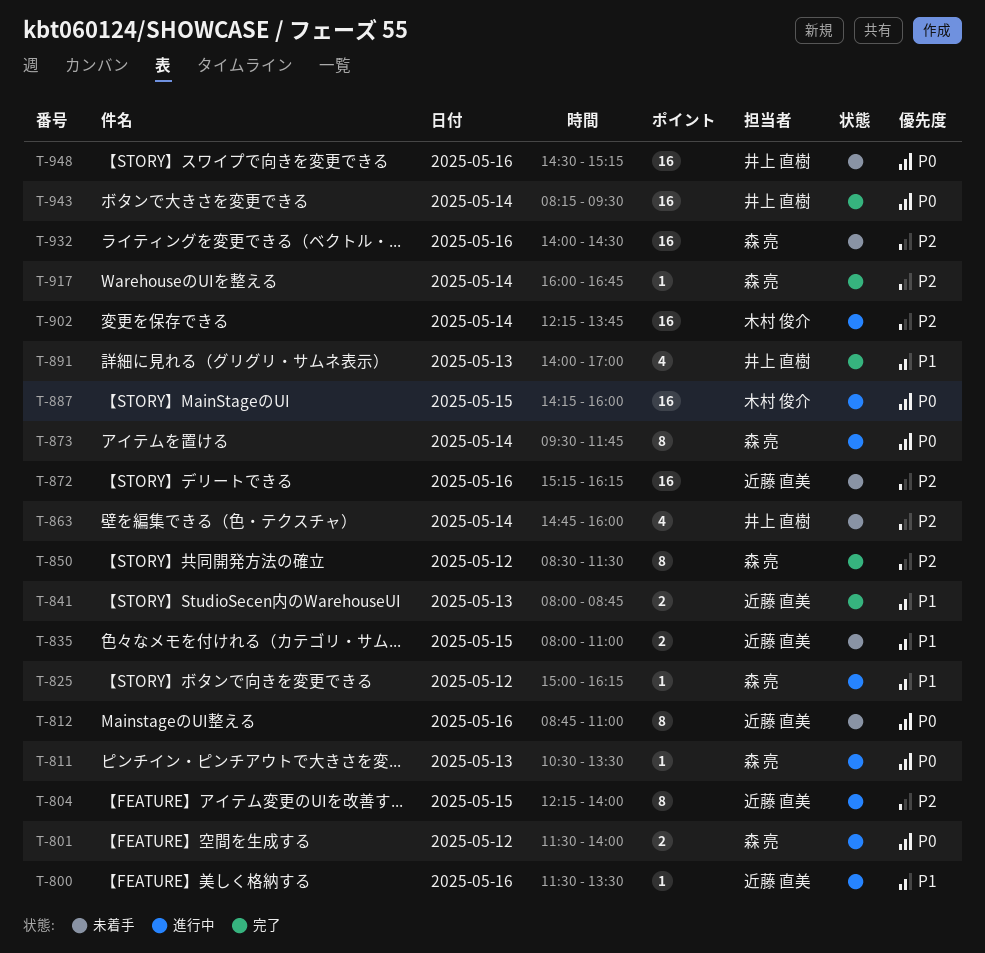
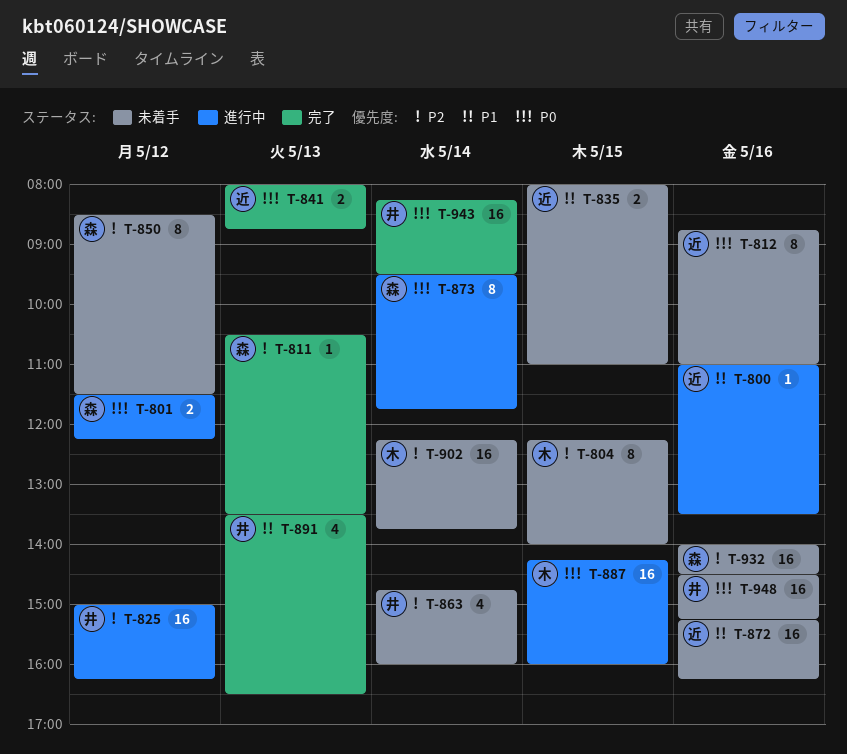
T-800, begins: 11:30 -> 11:00
T-801, ends: 14:00 -> 12:15
T-804, status: 進行中 -> 未着手
T-804, owner: 近藤 直美 -> 木村 俊介
T-811, status: 進行中 -> 完了
T-811, priority: P0 -> P2
T-825, owner: 森 亮 -> 井上 直樹
T-825, priority: P1 -> P2
T-825, estimate: 1 -> 16
T-841, priority: P1 -> P0
T-850, status: 完了 -> 未着手
T-872, priority: P2 -> P1
T-891, begins: 14:00 -> 13:30
T-891, ends: 17:00 -> 16:30
T-902, status: 進行中 -> 未着手
T-917: present -> none

